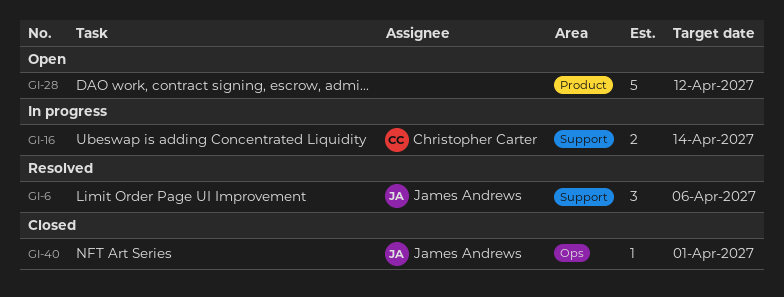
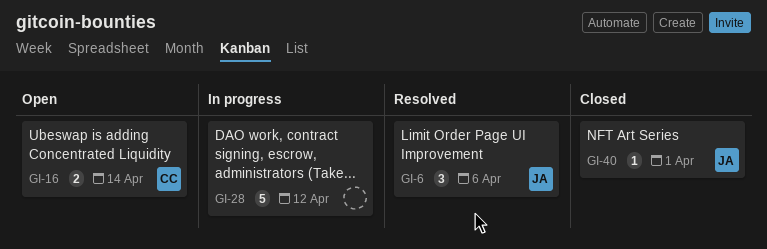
GI-16, status: In progress -> Open
GI-28, status: Open -> In progress

